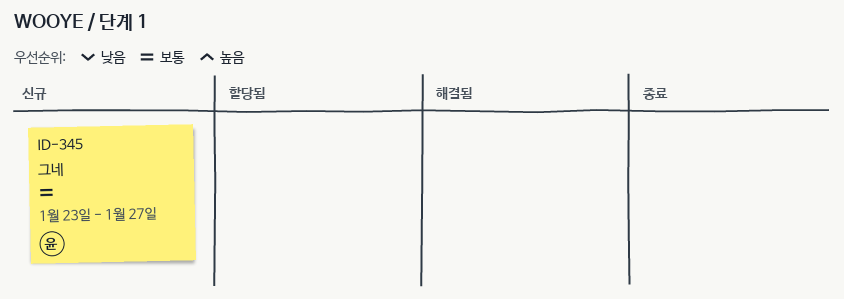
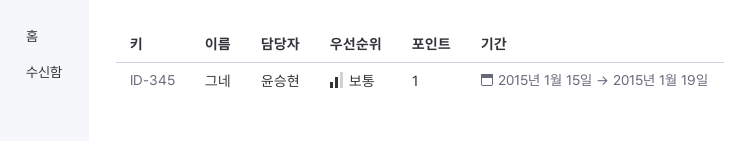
ID-345, start: Jan 23 -> Jan 15
ID-345, due: Jan 27 -> Jan 19

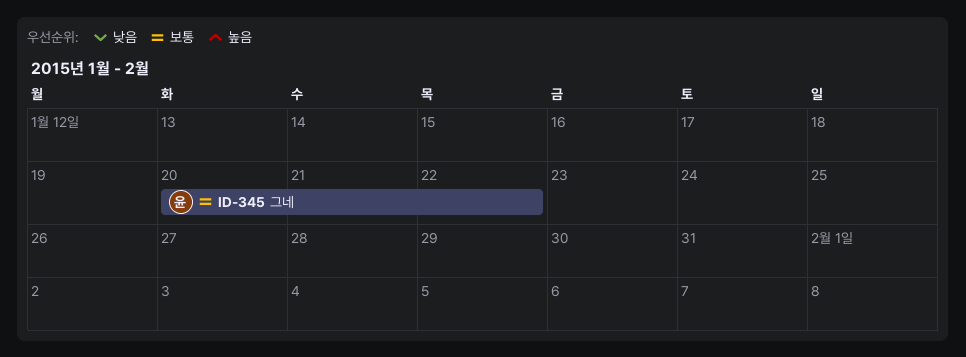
ID-345, start: Jan 15 -> Jan 20
ID-345, due: Jan 19 -> Jan 22

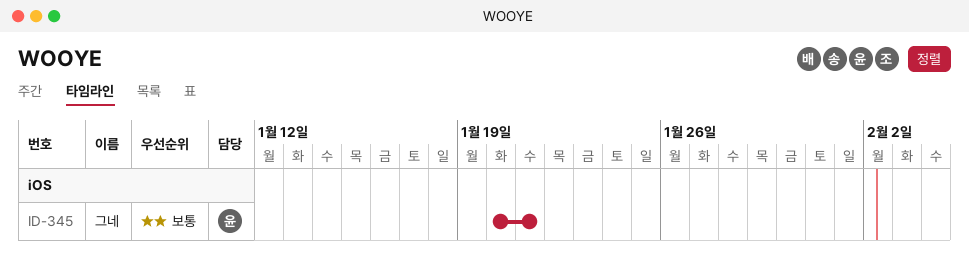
ID-345, due: Jan 22 -> Jan 21

